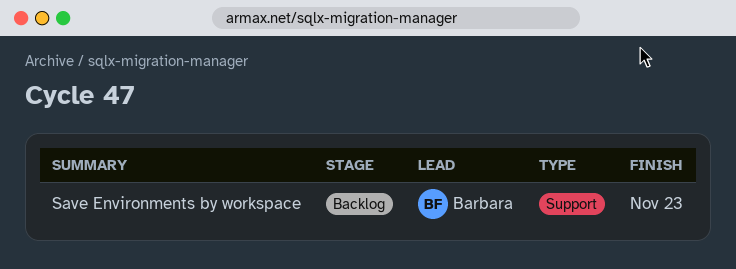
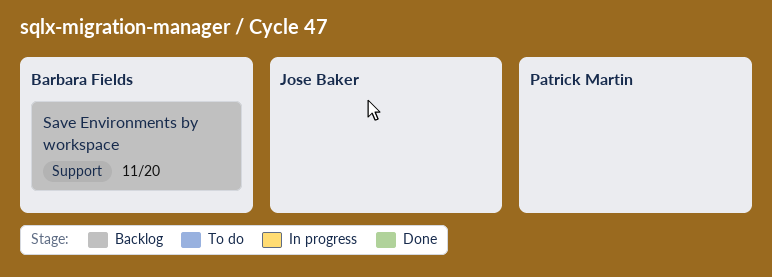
Save Environments by workspace, due: Nov 23 -> Nov 20

